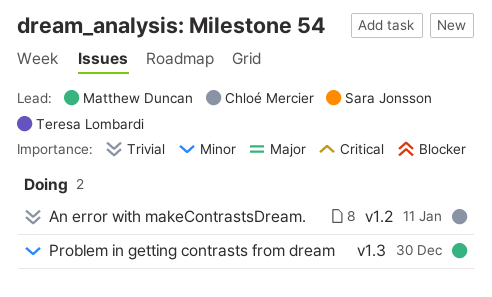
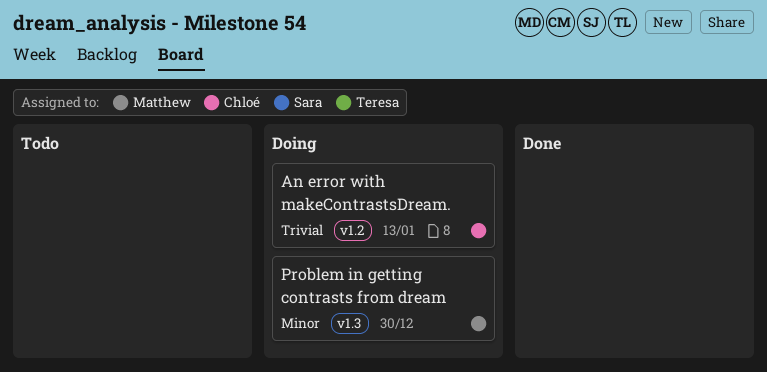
An error with makeContrastsDream., due: Jan 11 -> Jan 13

